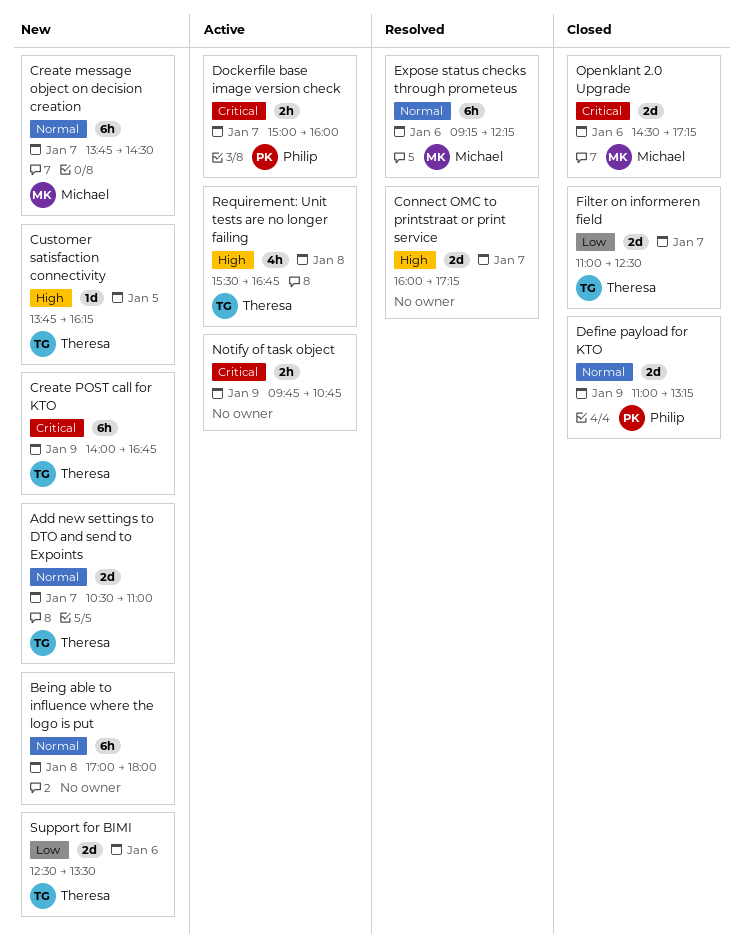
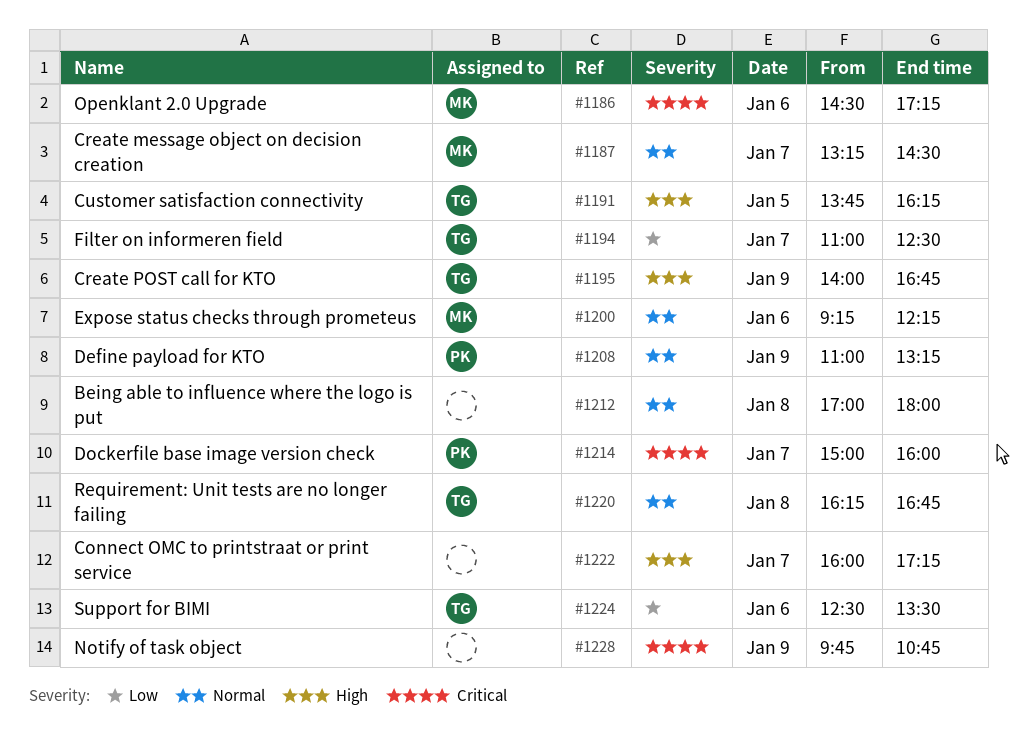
Add new settings to DTO and send to Expoints: present -> none
Create message object on decision creation, begins: 13:45 -> 13:15
Create POST call for KTO, priority: Critical -> High
Requirement: Unit tests are no longer failing, priority: High -> Normal
Requirement: Unit tests are no longer failing, begins: 15:30 -> 16:15

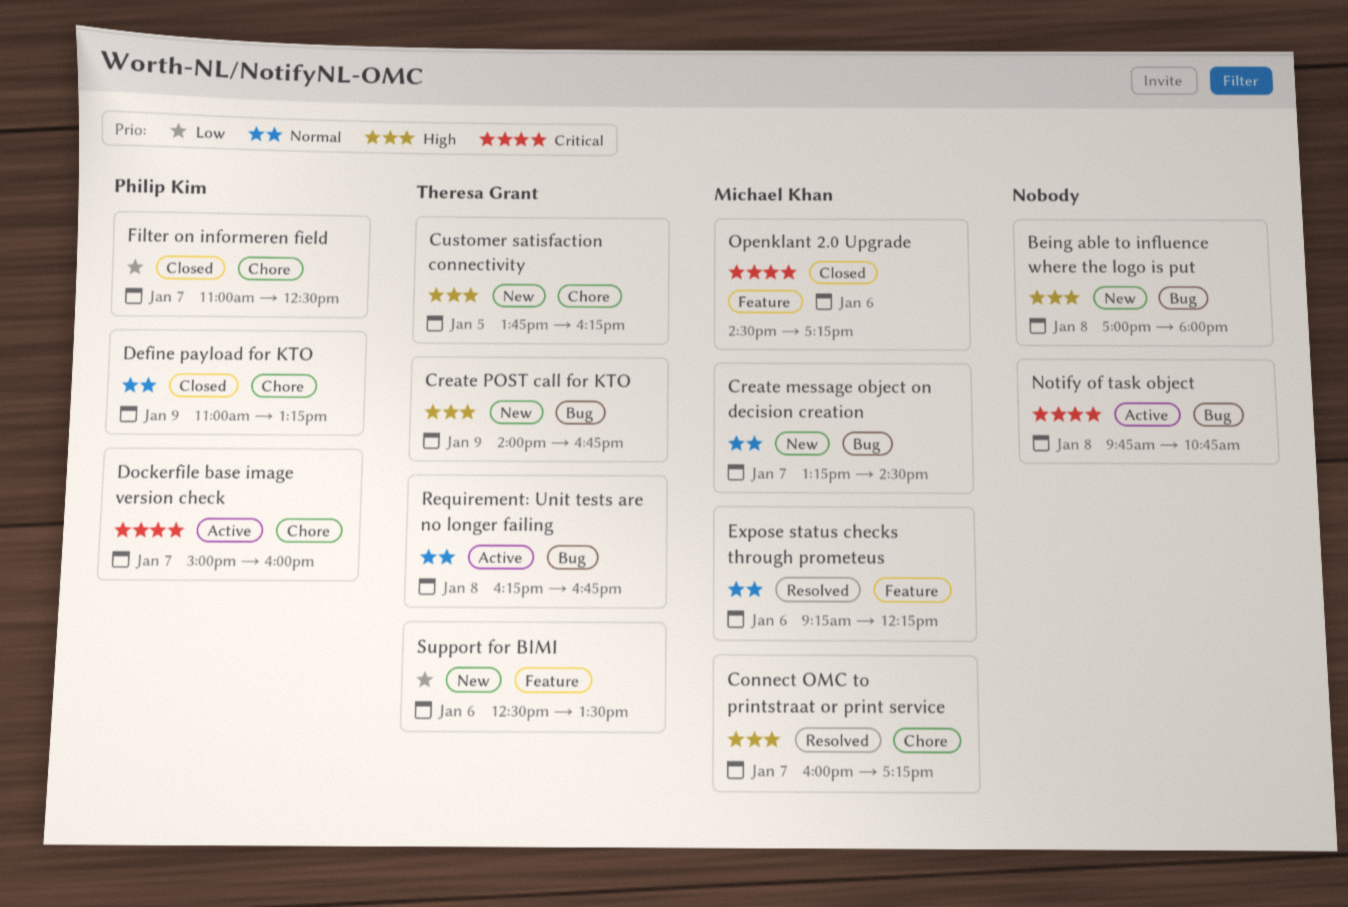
Being able to influence where the logo is put, priority: Normal -> High
Connect OMC to printstraat or print service, owner: none -> Michael Khan
Filter on informeren field, owner: Theresa Grant -> Philip Kim
Notify of task object, day: Jan 9 -> Jan 8

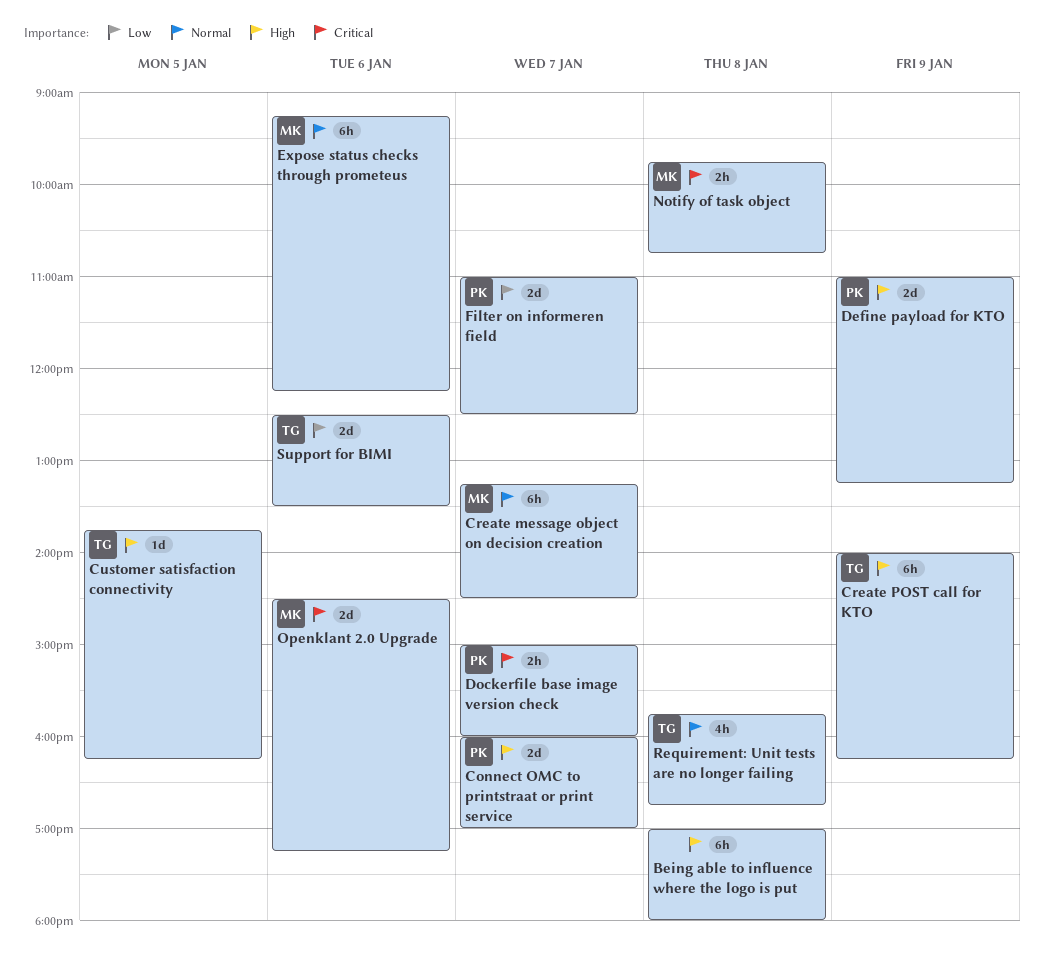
Connect OMC to printstraat or print service, owner: Michael Khan -> Philip Kim
Connect OMC to printstraat or print service, ends: 17:15 -> 17:00
Create POST call for KTO, ends: 16:45 -> 16:15
Define payload for KTO, priority: Normal -> High
Notify of task object, owner: none -> Michael Khan
Requirement: Unit tests are no longer failing, begins: 16:15 -> 15:45

